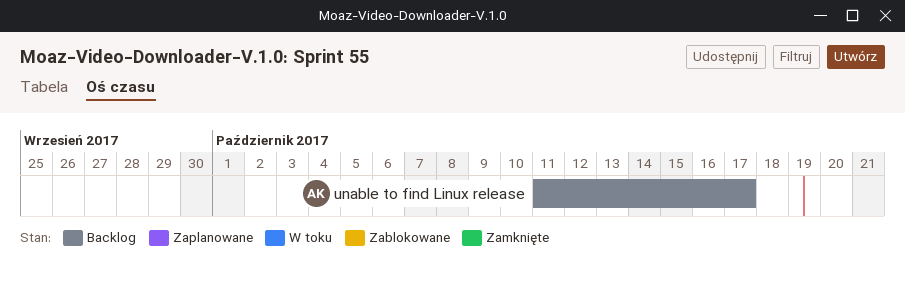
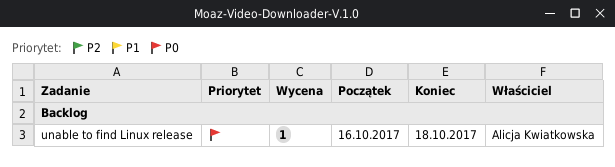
unable to find Linux release, start: Oct 11 -> Oct 16
unable to find Linux release, due: Oct 17 -> Oct 18

